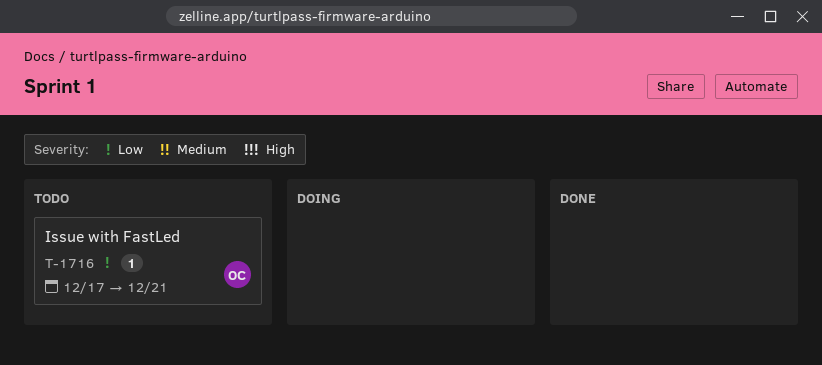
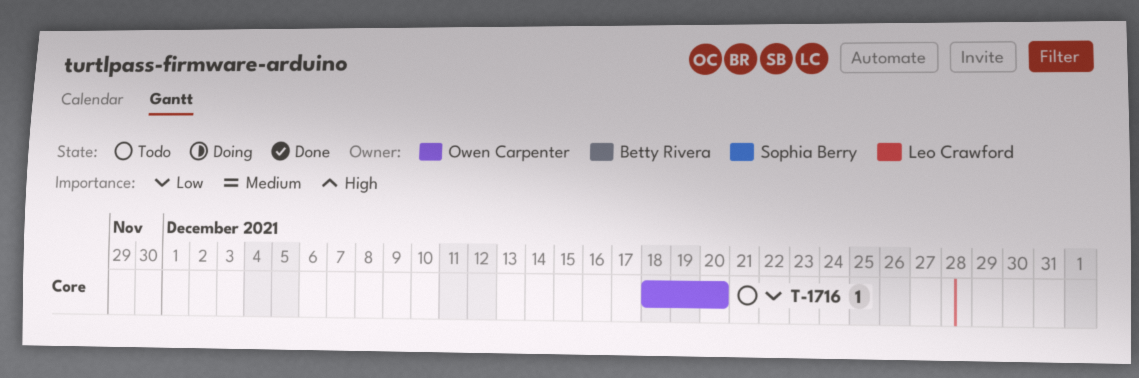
T-1716, start: Dec 17 -> Dec 18
T-1716, due: Dec 21 -> Dec 20

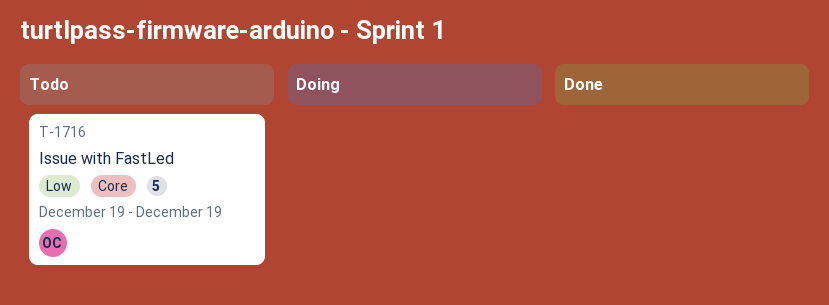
T-1716, estimate: 1 -> 5
T-1716, start: Dec 18 -> Dec 19
T-1716, due: Dec 20 -> Dec 19

